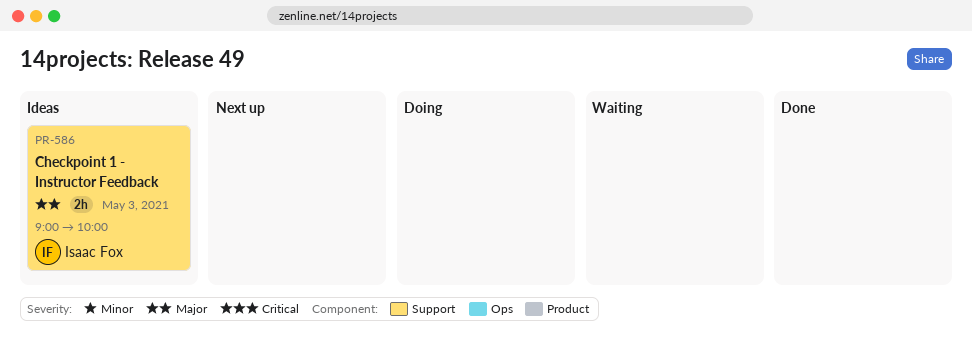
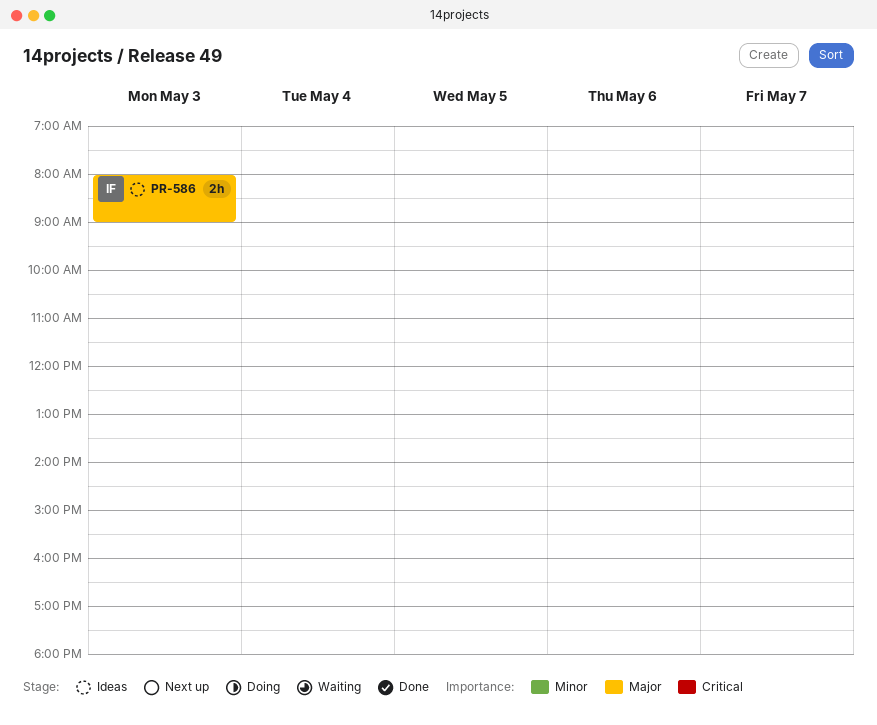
PR-586, begins: 09:00 -> 08:00
PR-586, ends: 10:00 -> 09:00

